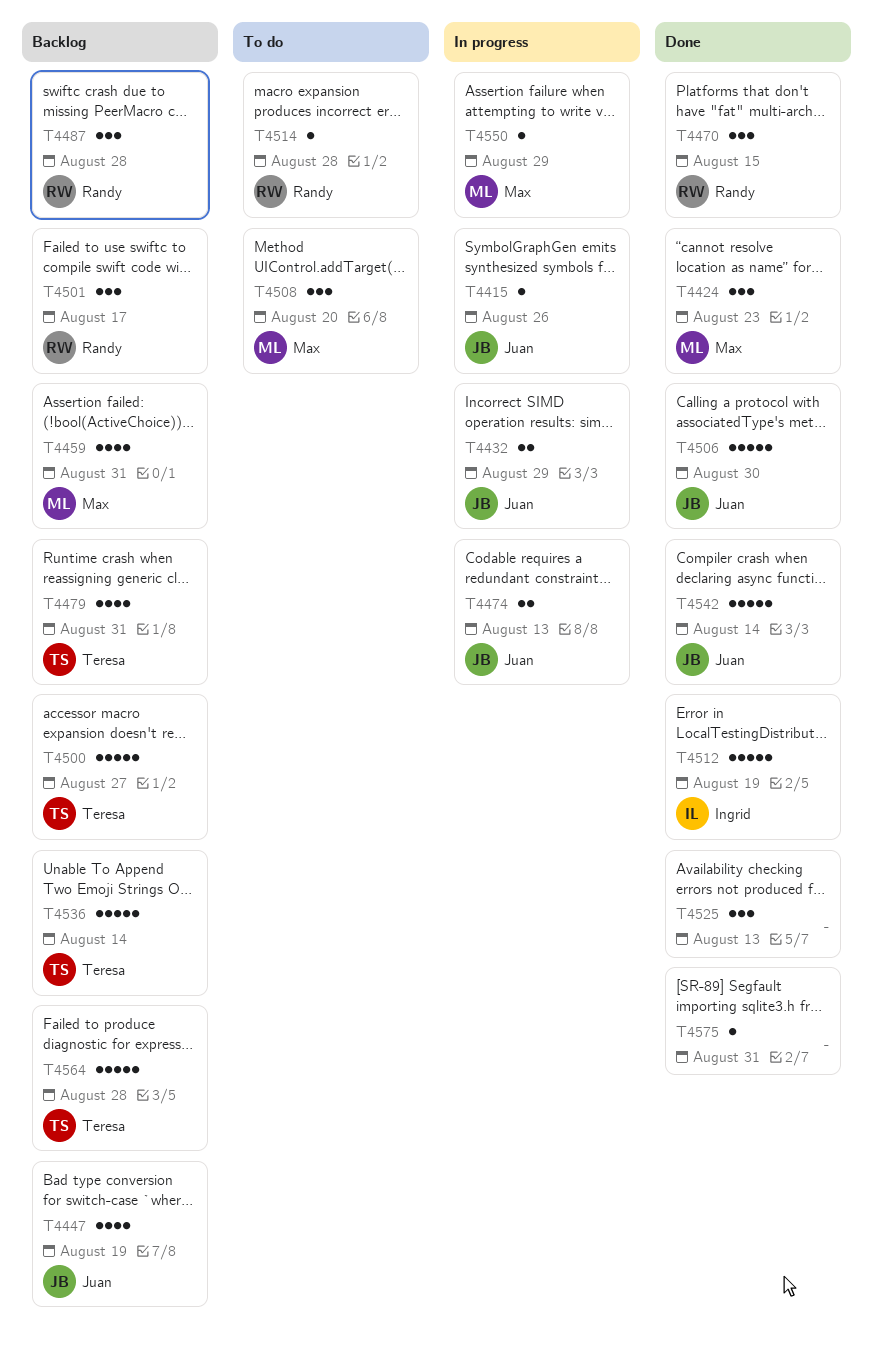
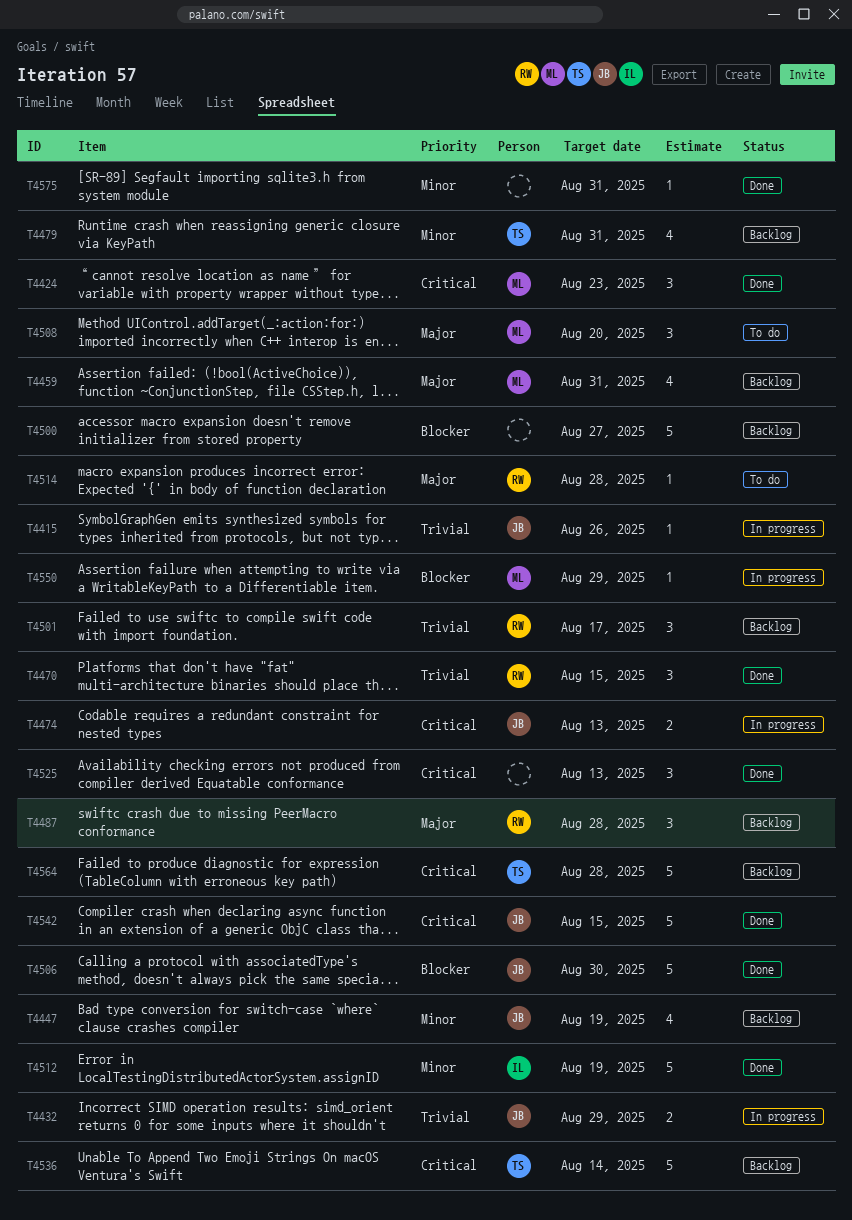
T4500, owner: Teresa -> none
T4542, due: Aug 14 -> Aug 15

